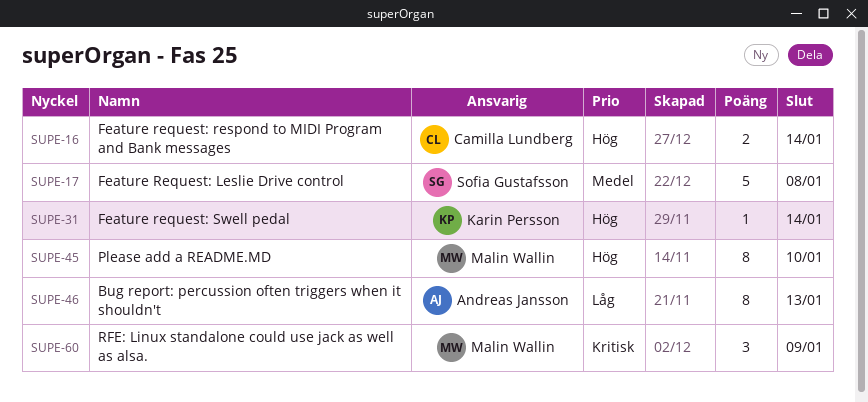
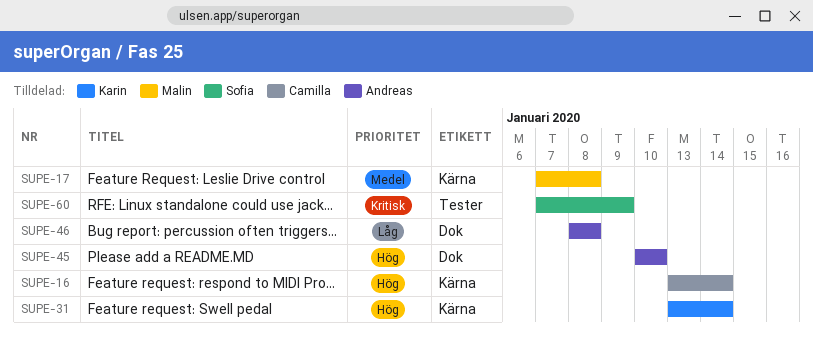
SUPE-17, owner: Sofia Gustafsson -> Malin Wallin
SUPE-45, owner: Malin Wallin -> Andreas Jansson
SUPE-46, due: Jan 13 -> Jan 8
SUPE-60, owner: Malin Wallin -> Sofia Gustafsson

